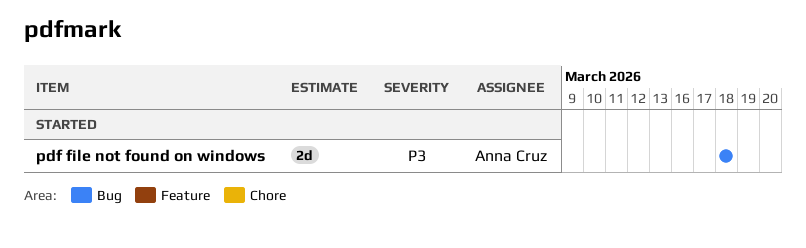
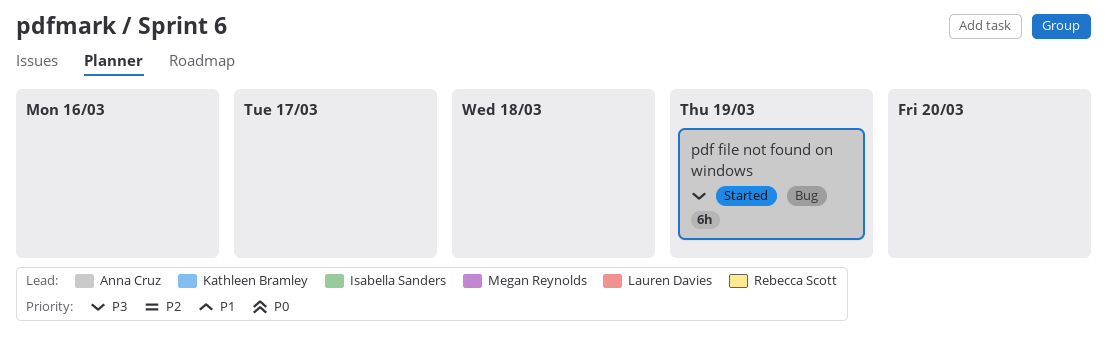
pdf file not found on windows, estimate: 2d -> 6h
pdf file not found on windows, due: Mar 18 -> Mar 19

